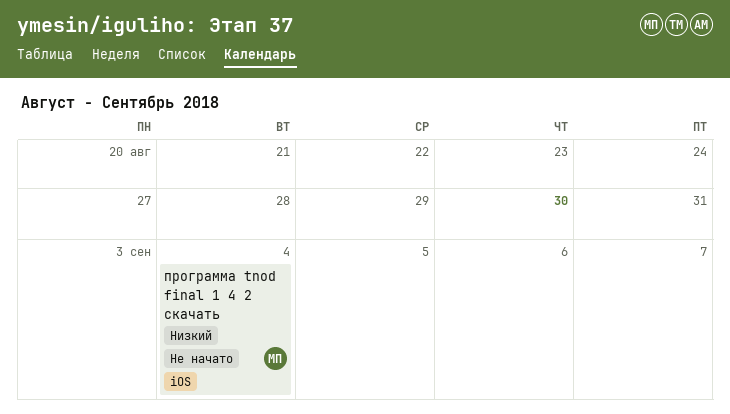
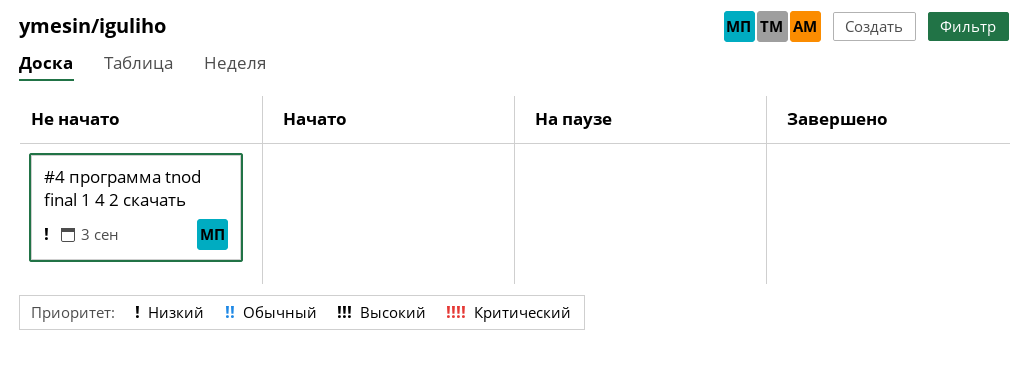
программа tnod final 1 4 2 скачать, due: Sep 4 -> Sep 3

